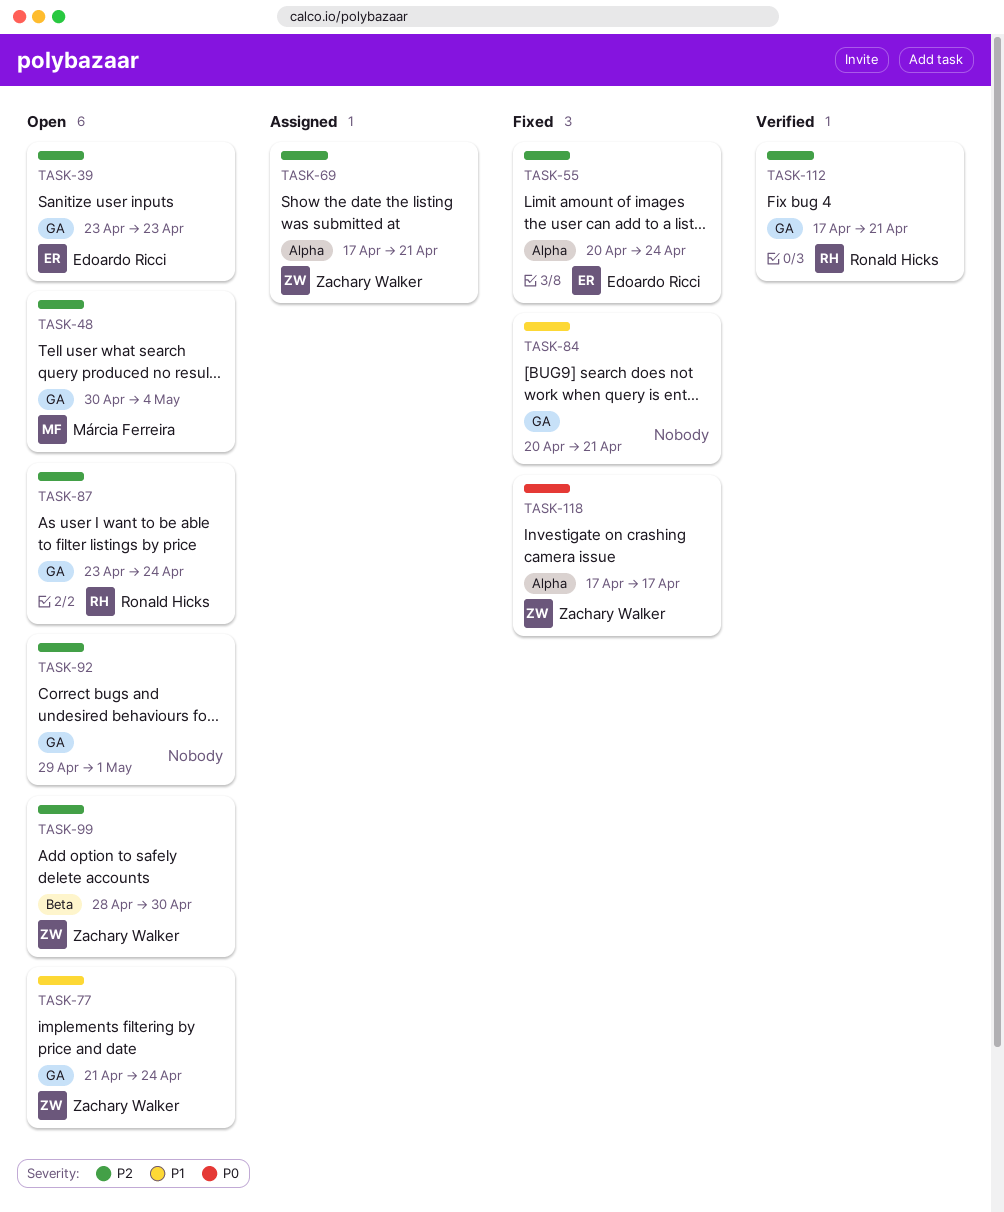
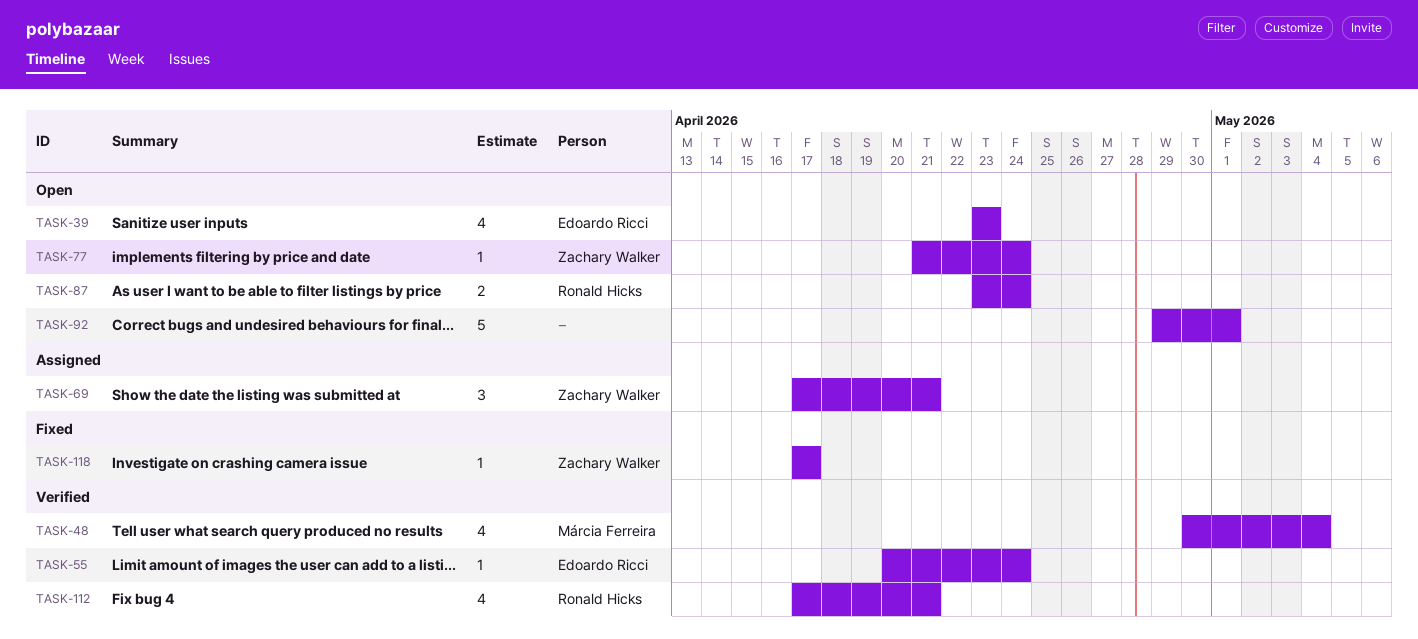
TASK-48, status: Open -> Verified
TASK-55, status: Fixed -> Verified
TASK-84: present -> none
TASK-99: present -> none

